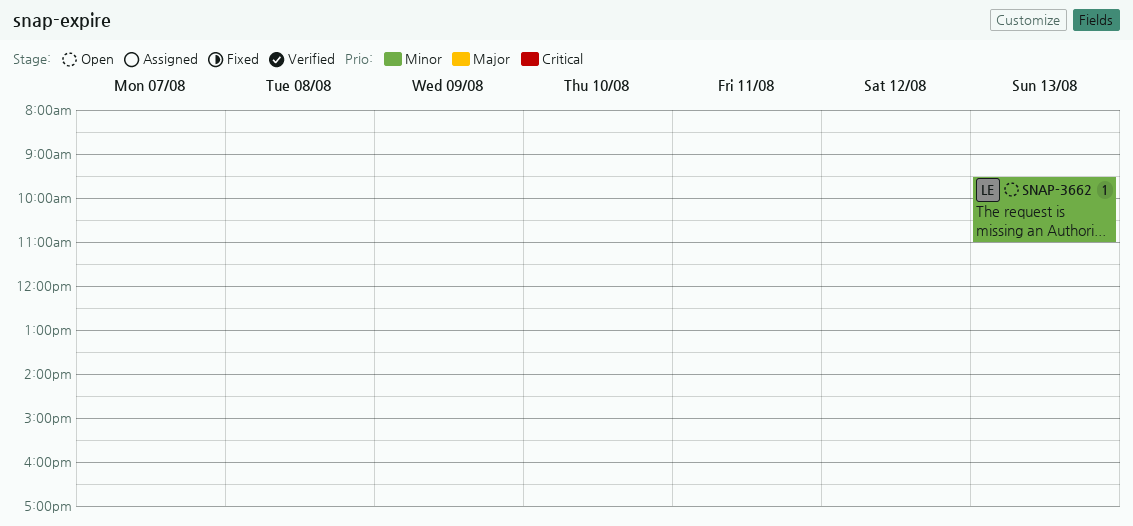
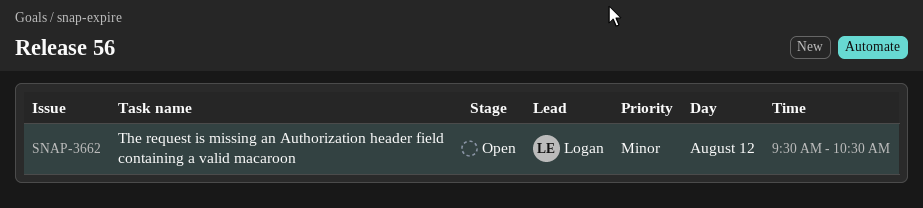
SNAP-3662, day: Aug 13 -> Aug 12
SNAP-3662, ends: 11:00 -> 10:30

